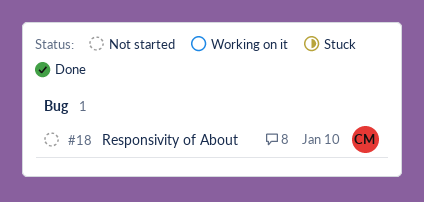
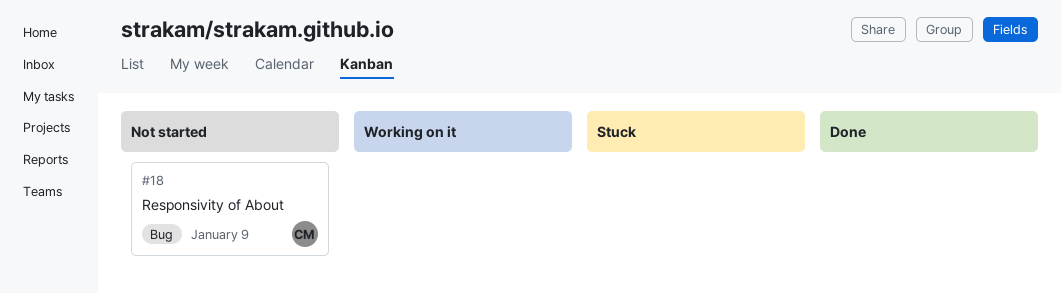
#18, due: Jan 10 -> Jan 9

